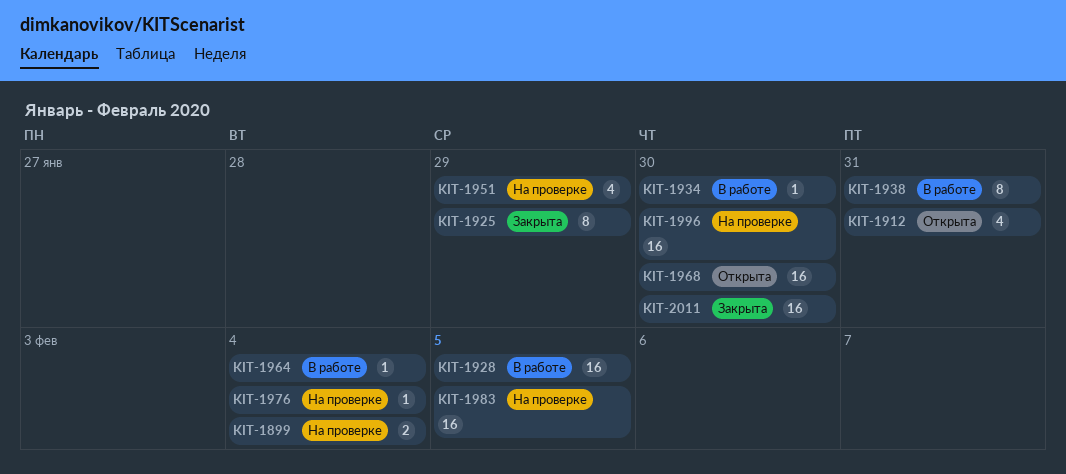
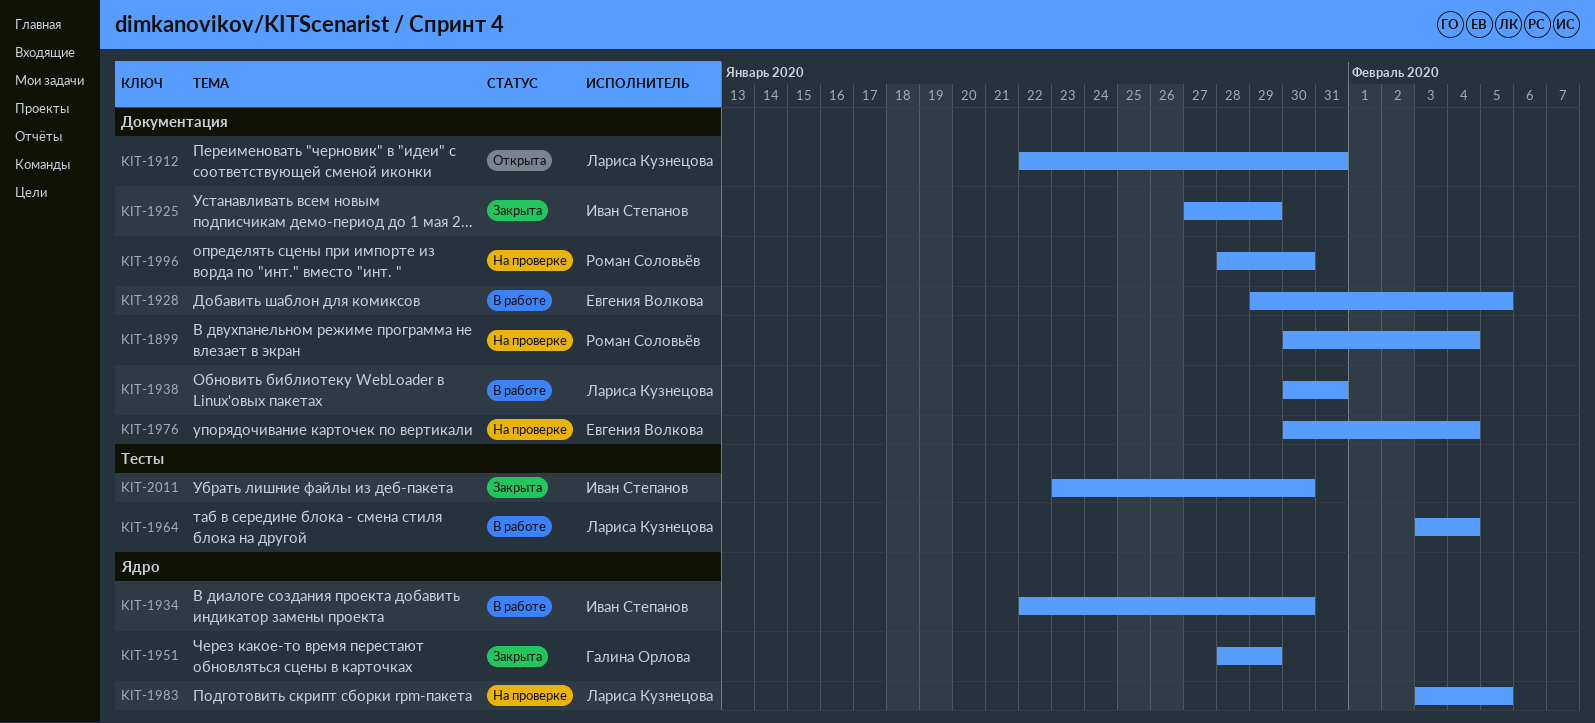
KIT-1951, status: На проверке -> Закрыта
KIT-1968: present -> none

